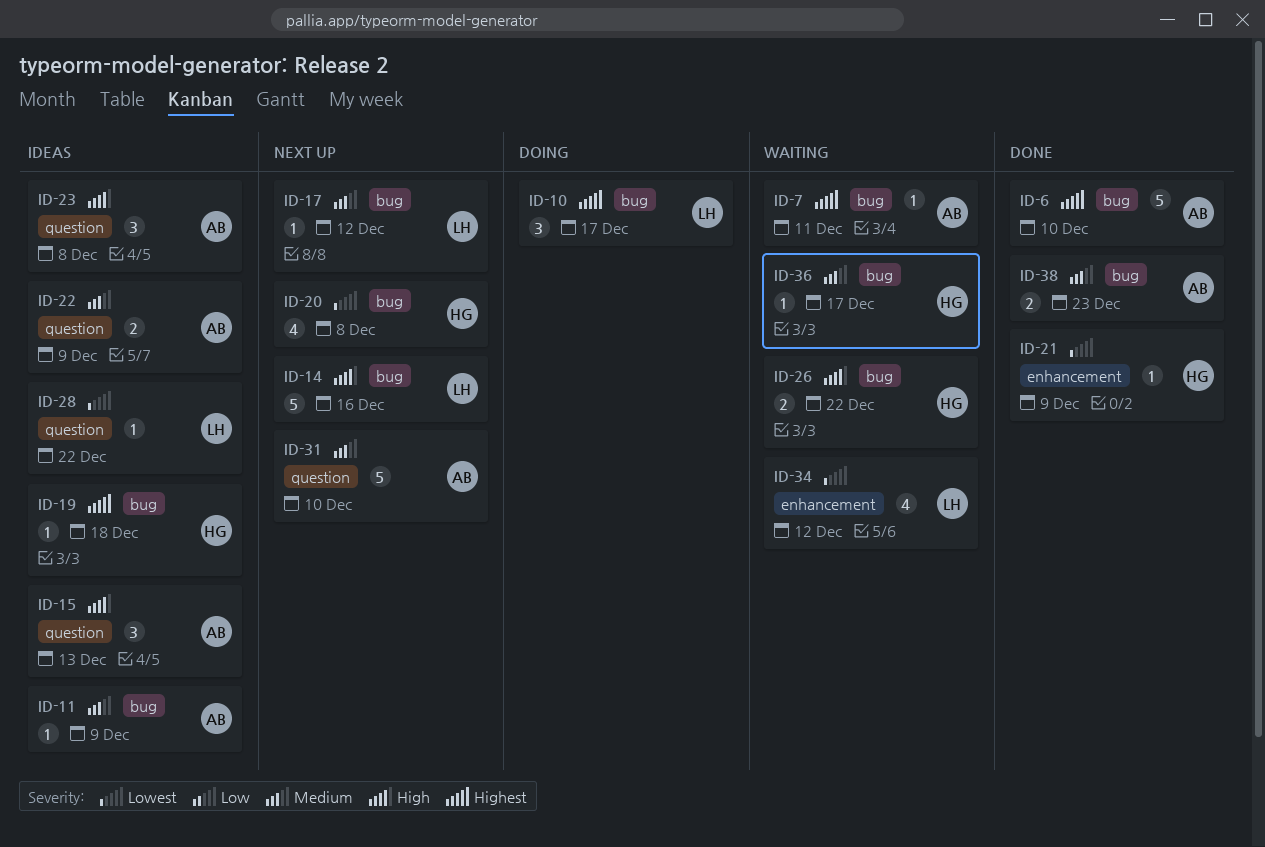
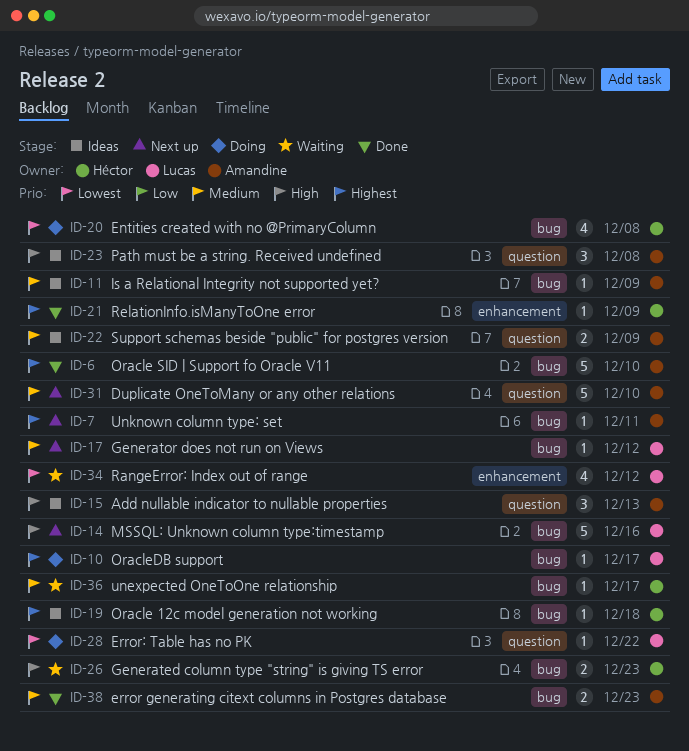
ID-7, status: Waiting -> Next up
ID-10, estimate: 3 -> 1
ID-20, status: Next up -> Doing
ID-21, priority: Lowest -> Highest
ID-26, due: Dec 22 -> Dec 23
ID-28, status: Ideas -> Doing

